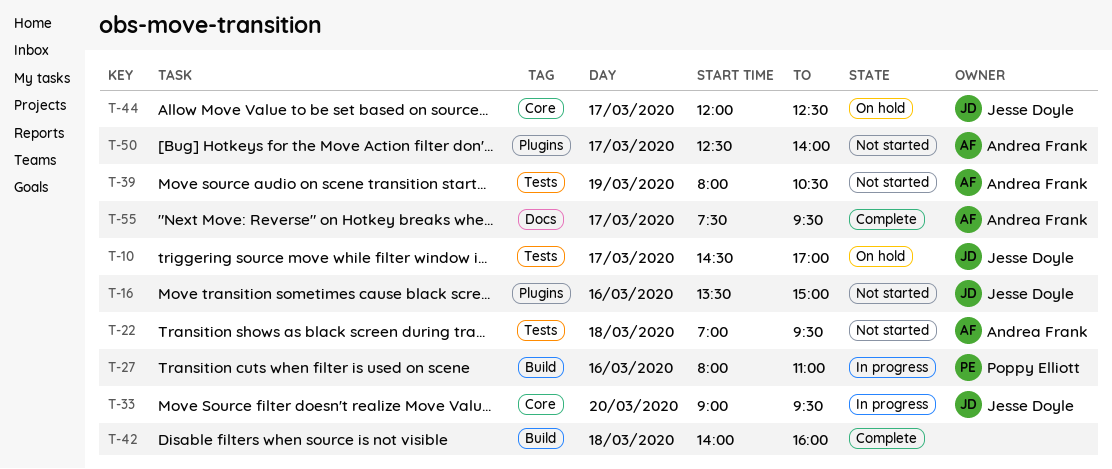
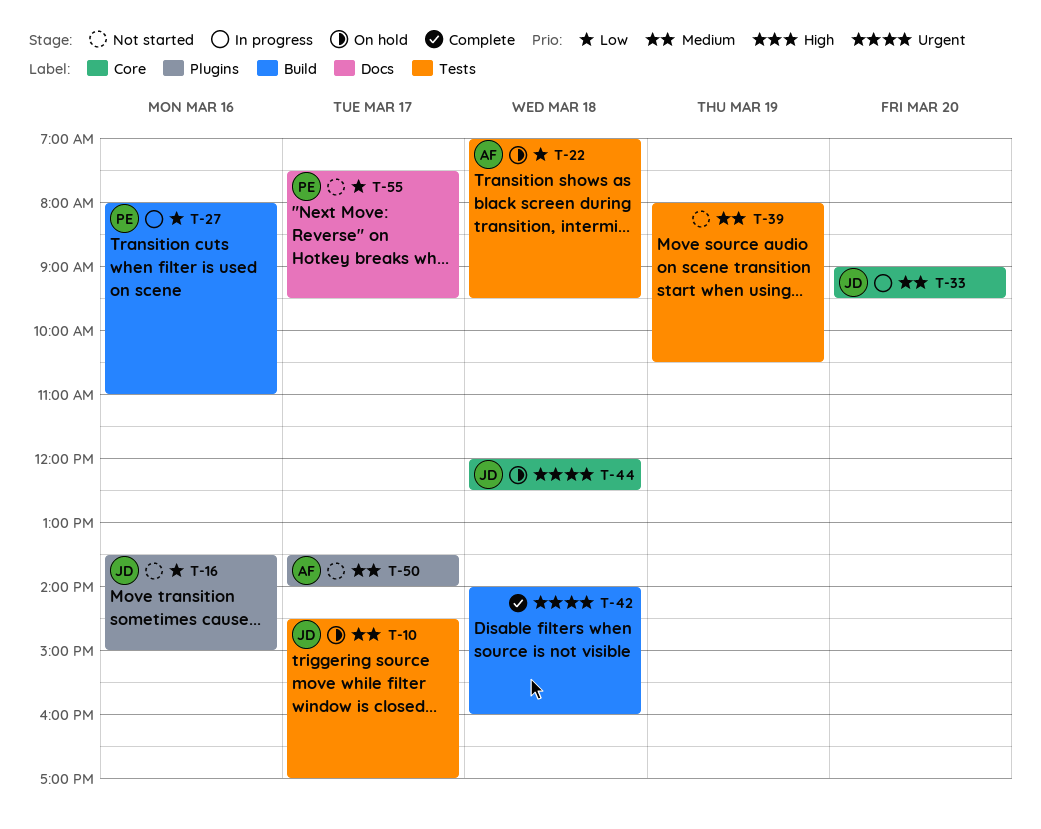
T-22, status: Not started -> On hold
T-39, owner: Andrea Frank -> none
T-44, day: Mar 17 -> Mar 18
T-50, begins: 12:30 -> 13:30
T-55, status: Complete -> Not started
T-55, owner: Andrea Frank -> Poppy Elliott

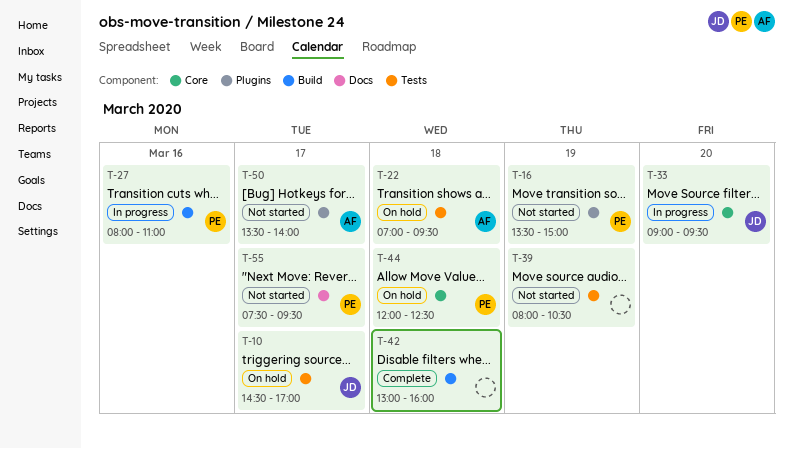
T-16, owner: JD -> PE
T-16, day: Mar 16 -> Mar 19
T-42, begins: 14:00 -> 13:00
T-44, owner: JD -> PE

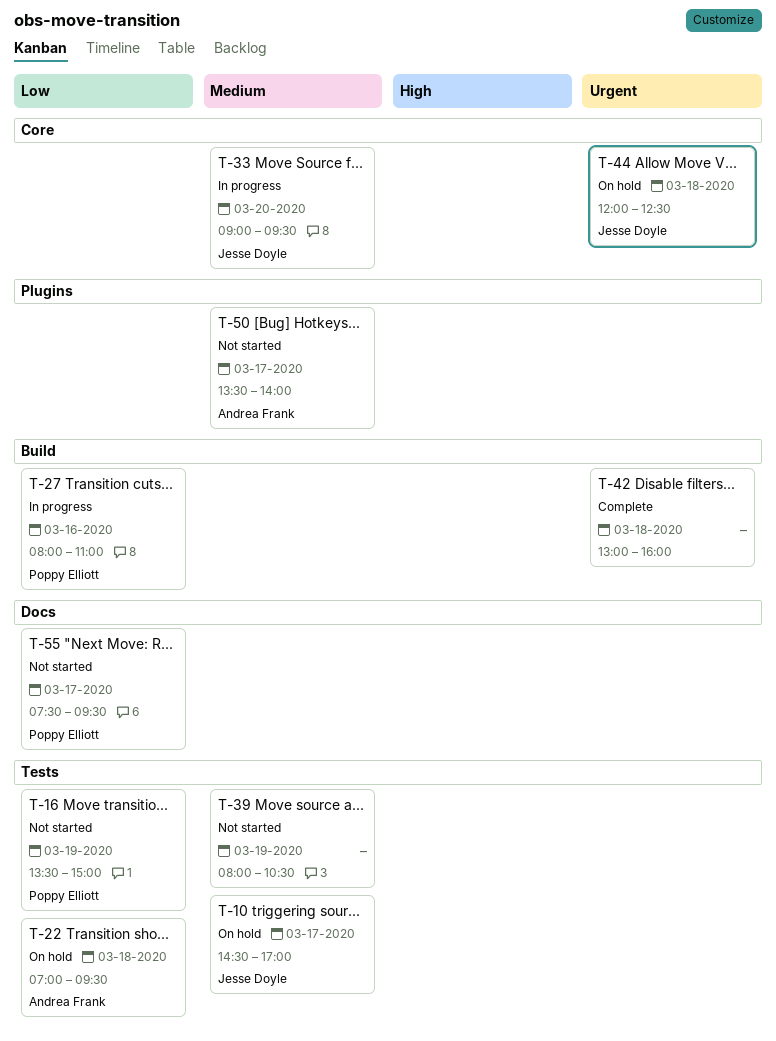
T-16, label: Plugins -> Tests
T-44, owner: Poppy Elliott -> Jesse Doyle

